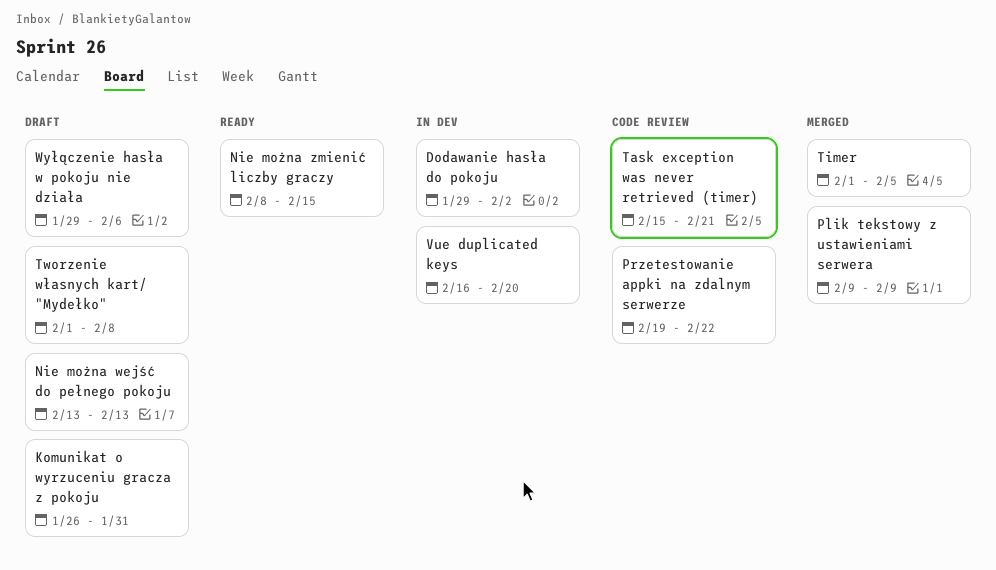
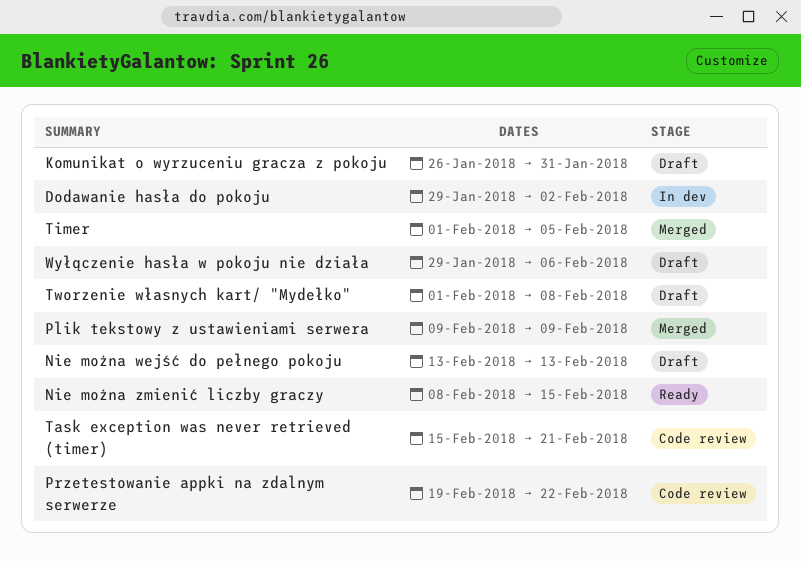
Vue duplicated keys: present -> none

